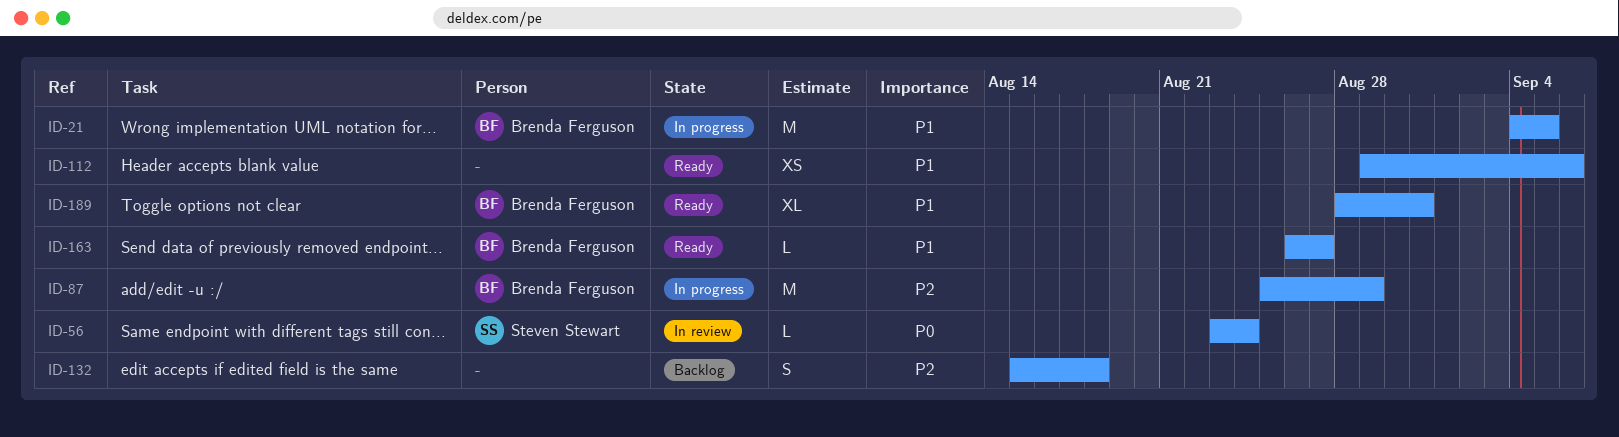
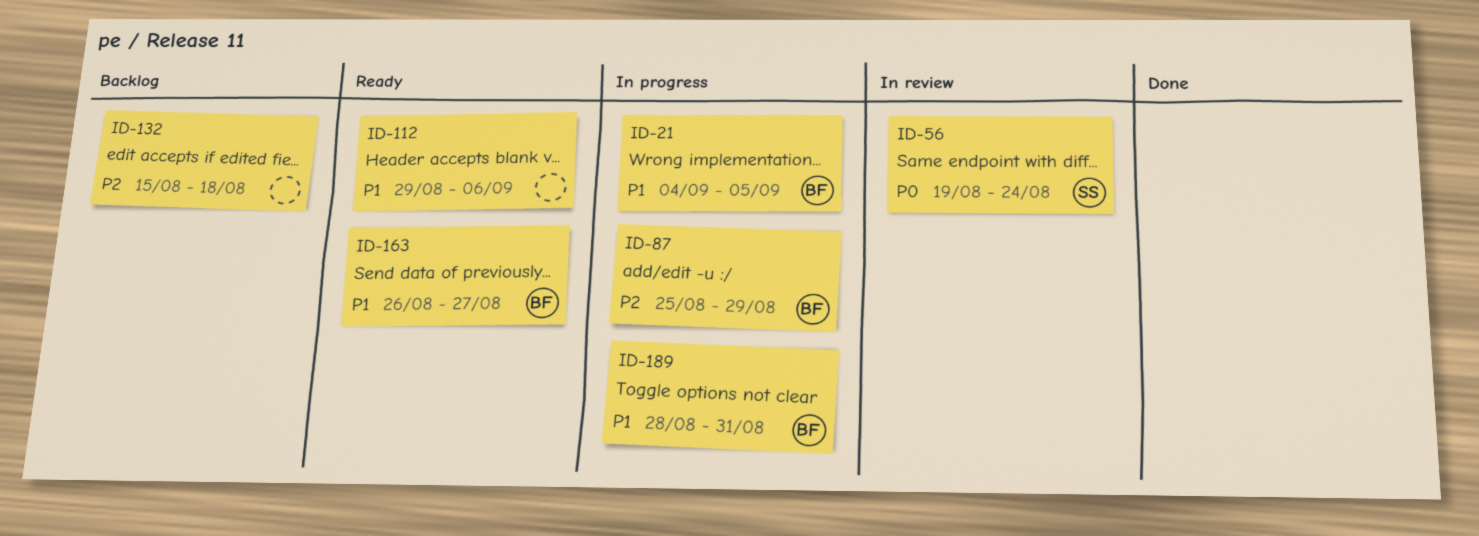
ID-56, start: Aug 23 -> Aug 19
ID-189, status: Ready -> In progress

